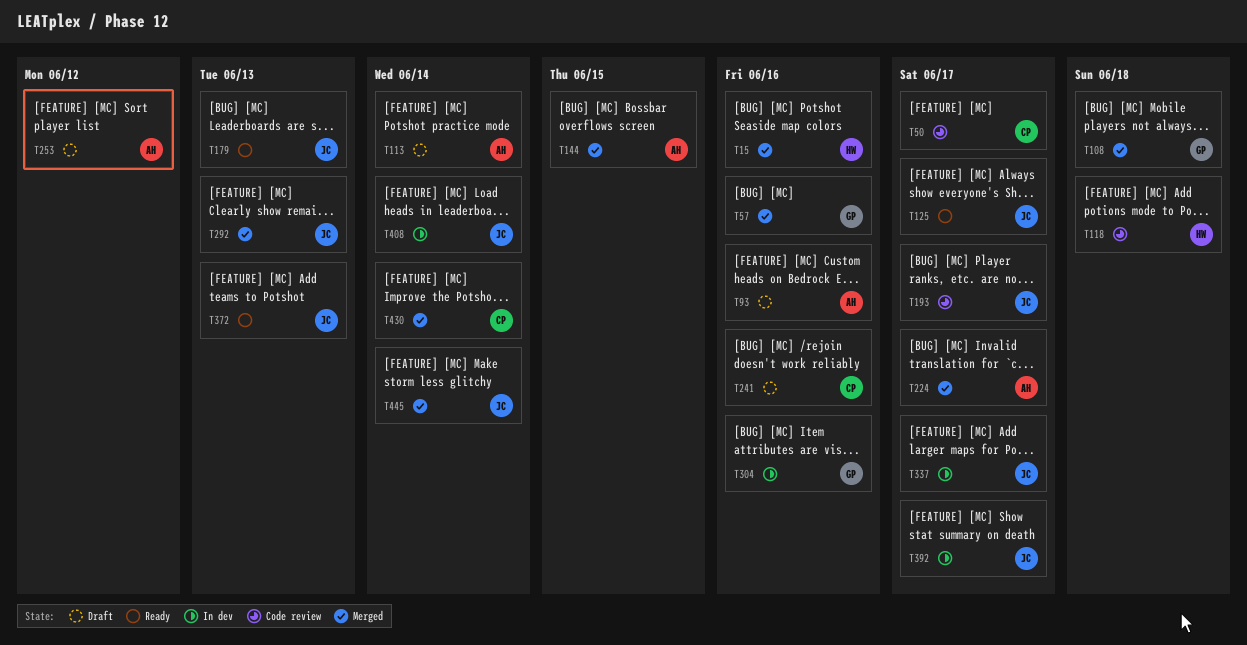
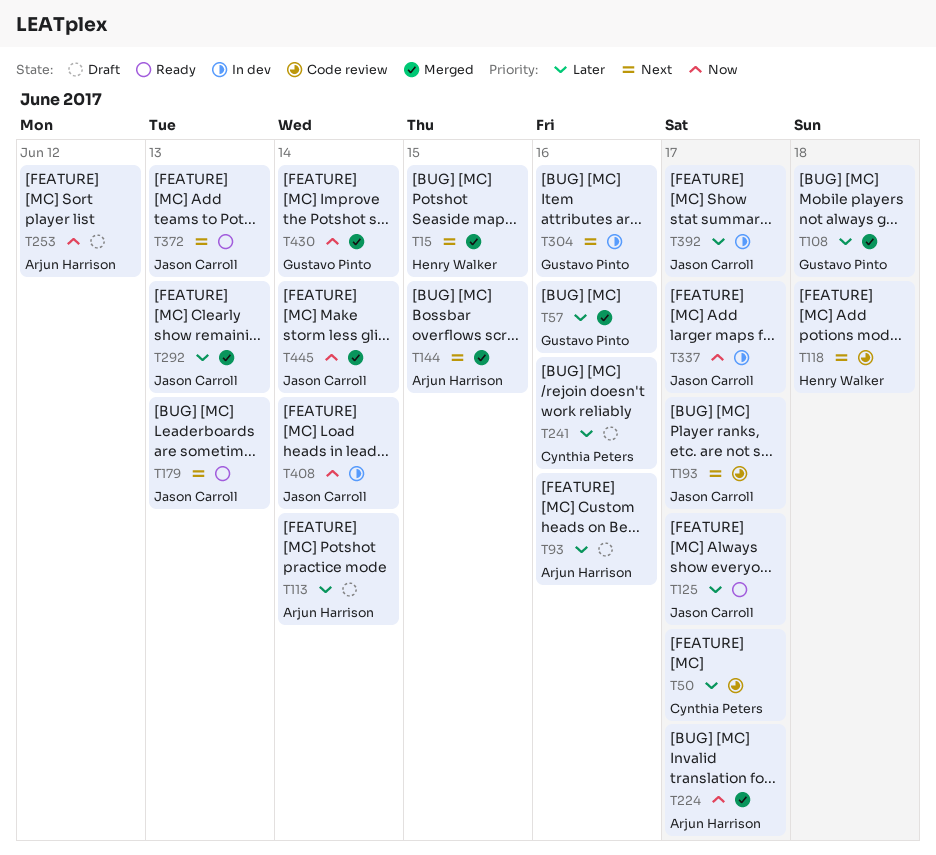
T15, due: Jun 16 -> Jun 15
T430, owner: Cynthia Peters -> Gustavo Pinto

